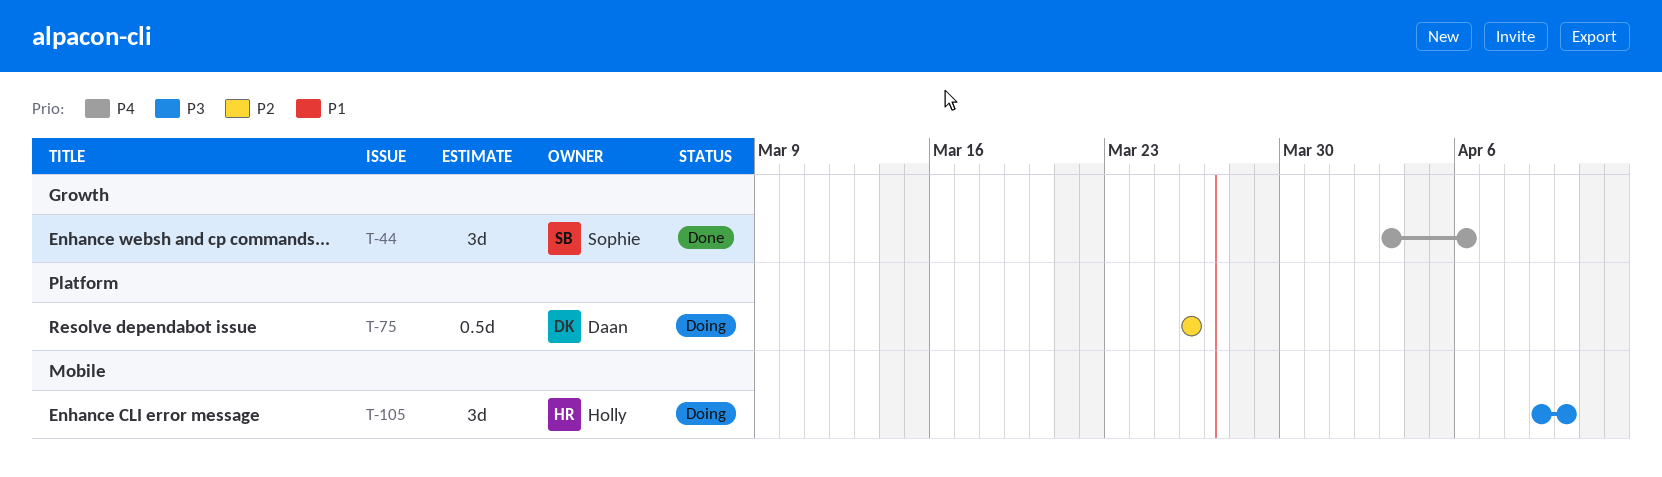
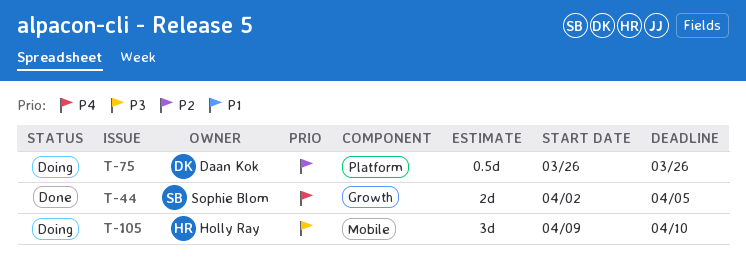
T-44, estimate: 3d -> 2d
T-44, start: Apr 3 -> Apr 2
T-44, due: Apr 6 -> Apr 5

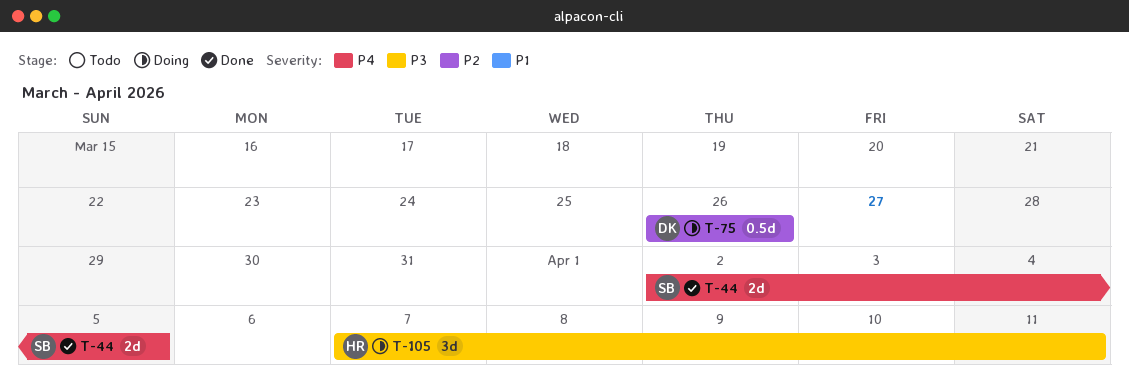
T-105, start: Apr 9 -> Apr 7
T-105, due: Apr 10 -> Apr 11

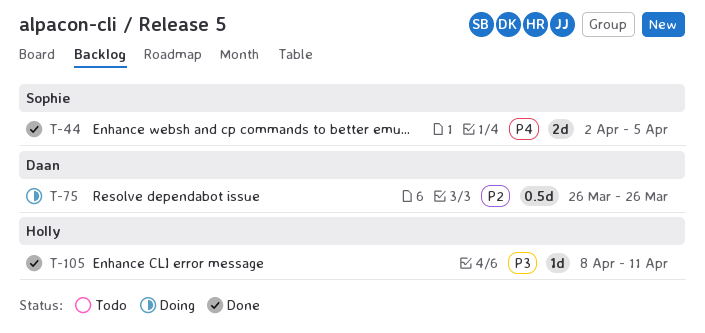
T-105, status: Doing -> Done
T-105, estimate: 3d -> 1d
T-105, start: Apr 7 -> Apr 8

